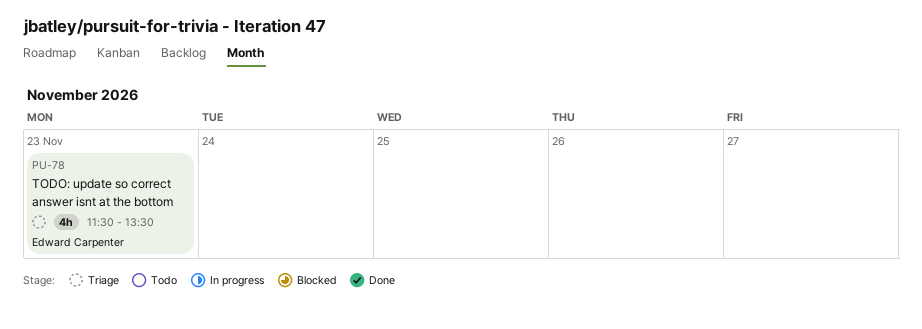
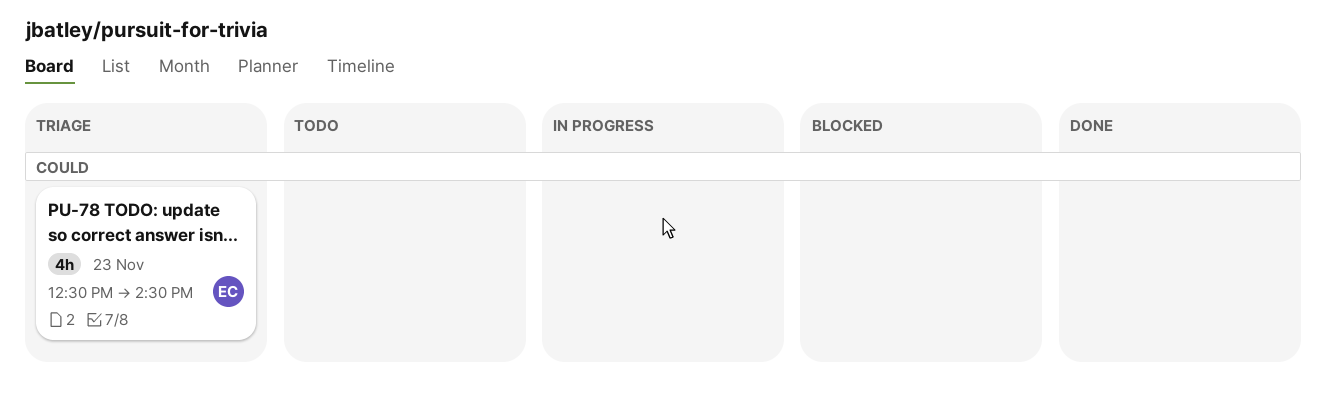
PU-78, begins: 11:30 -> 12:30
PU-78, ends: 13:30 -> 14:30

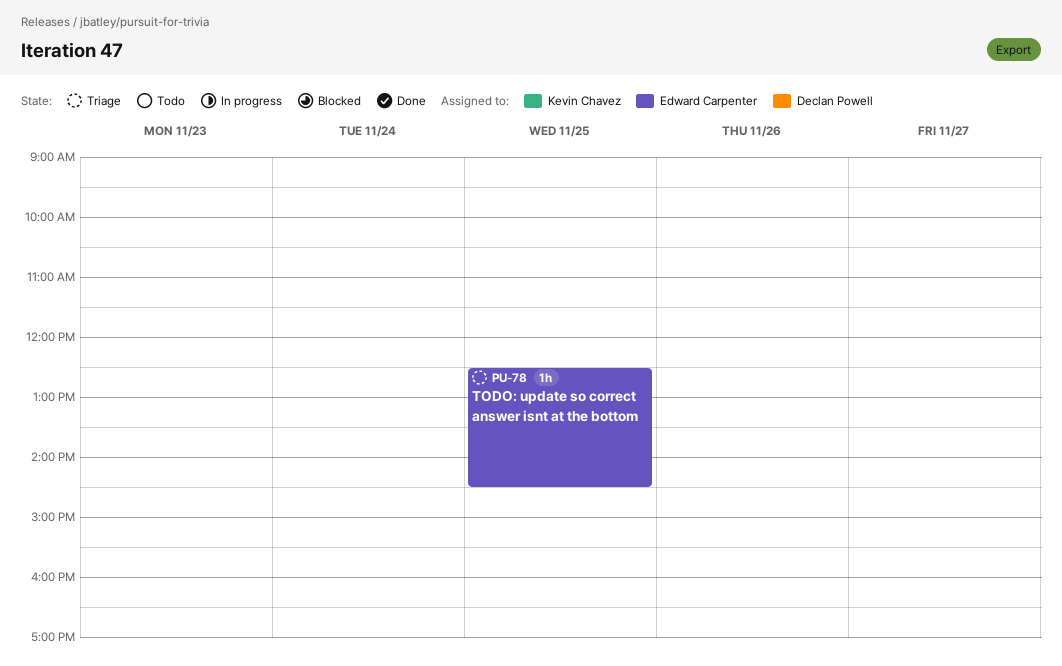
PU-78, estimate: 4h -> 1h
PU-78, day: Nov 23 -> Nov 25

